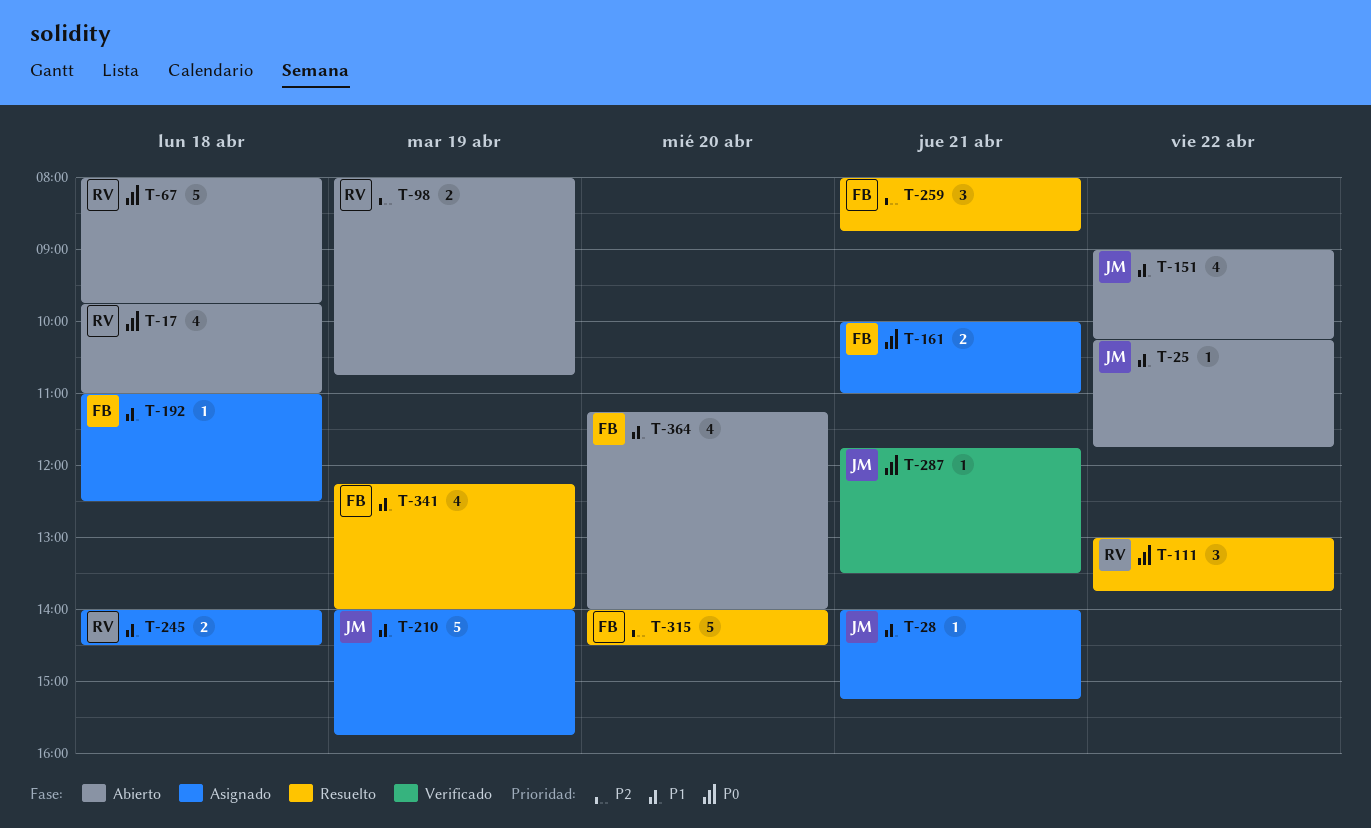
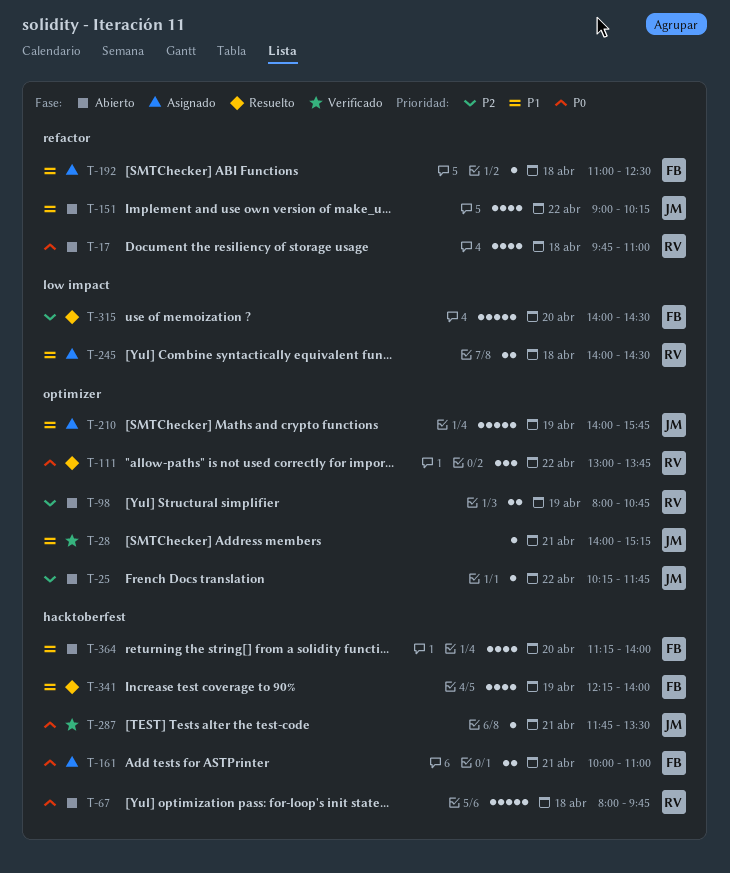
T-25, priority: P1 -> P2
T-28, status: Asignado -> Verificado
T-259: present -> none

